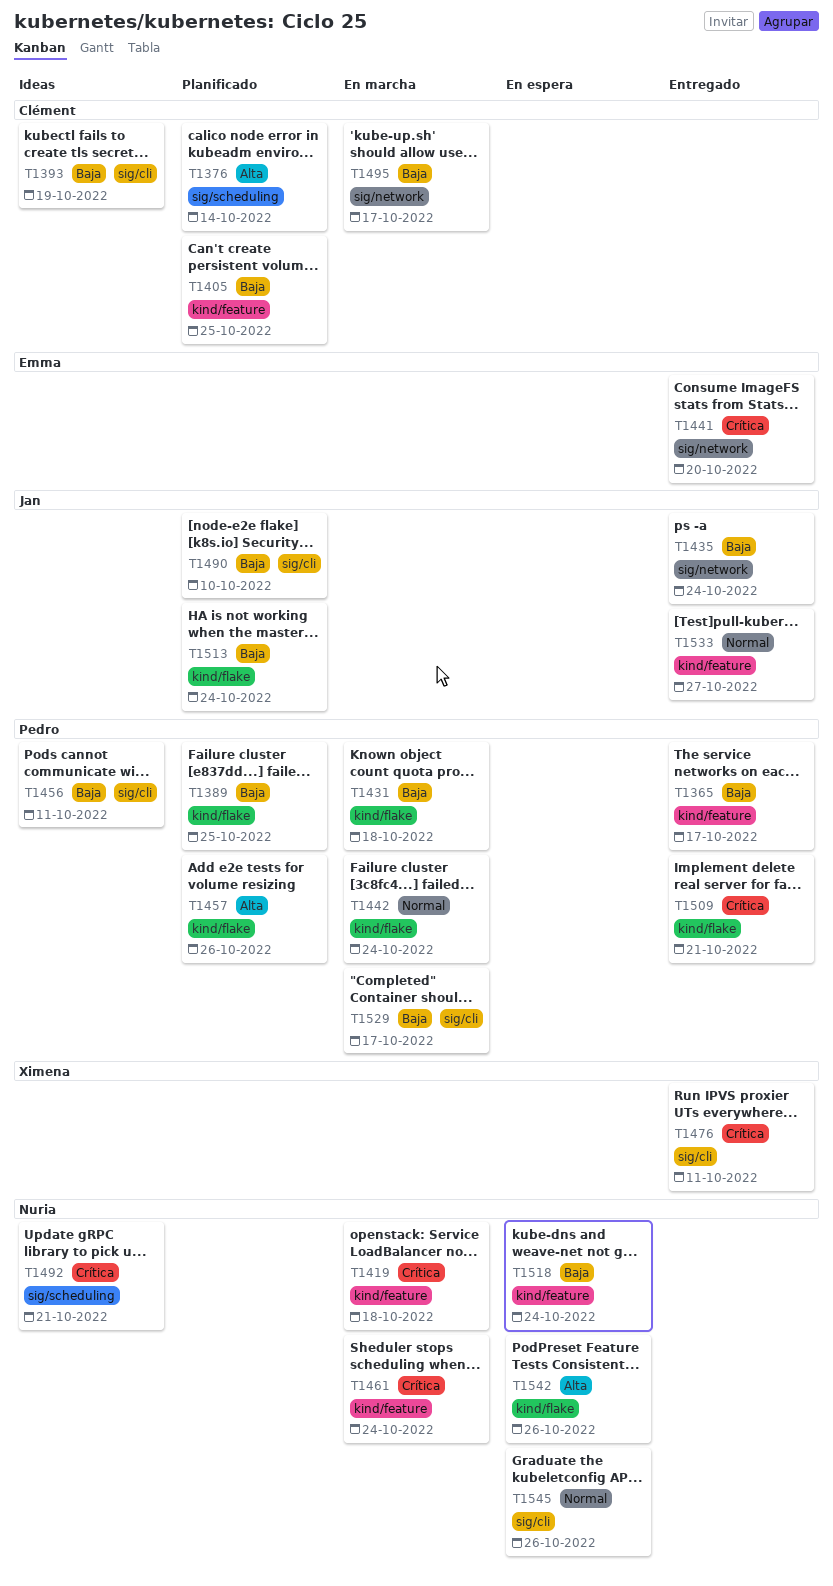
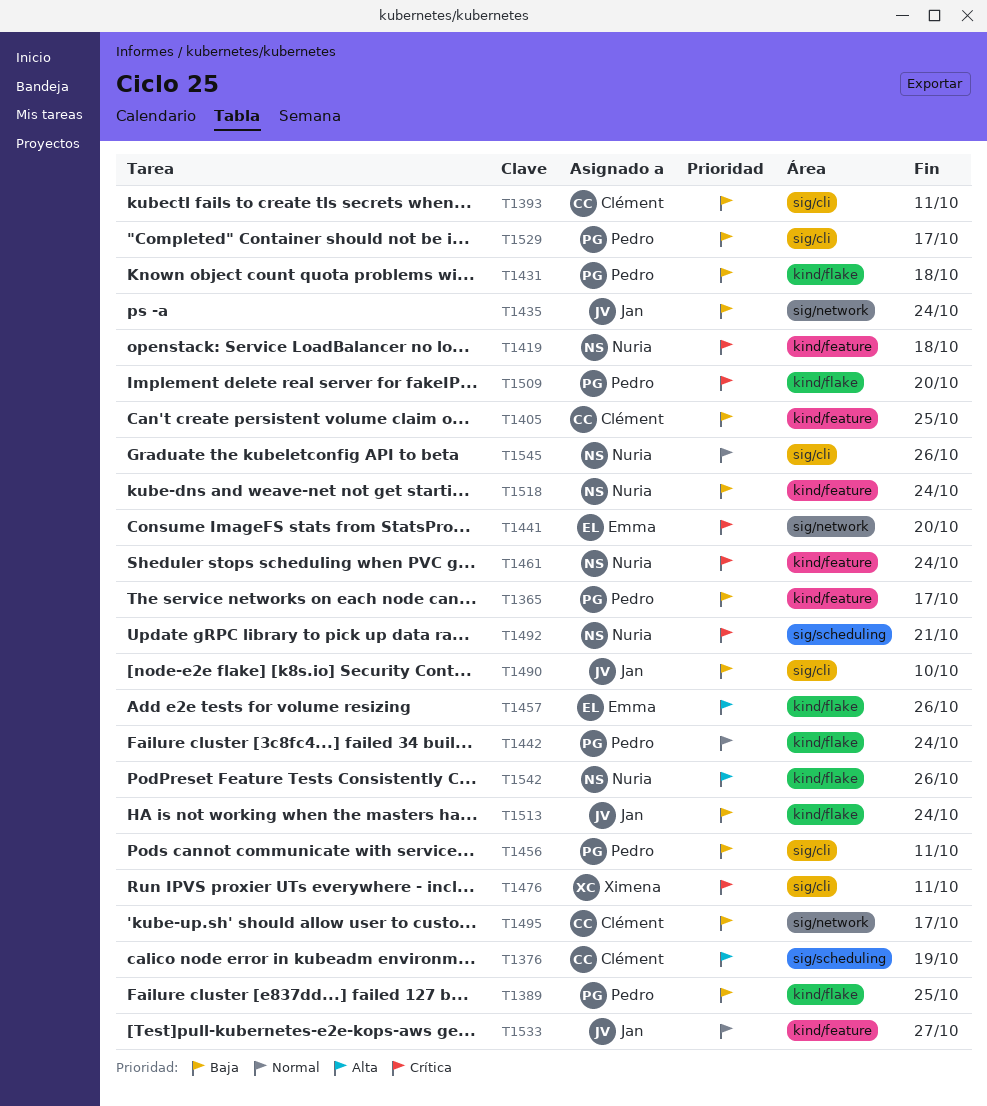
T1376, due: Oct 14 -> Oct 19
T1393, due: Oct 19 -> Oct 11
T1457, owner: Pedro -> Emma
T1509, due: Oct 21 -> Oct 20

